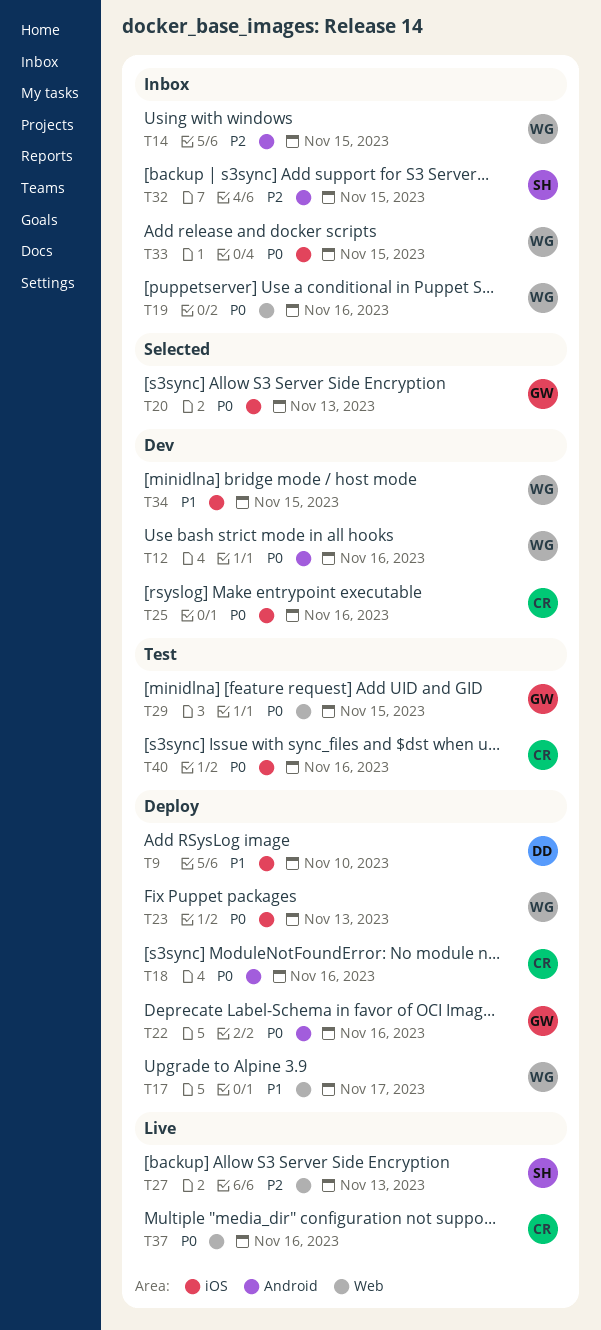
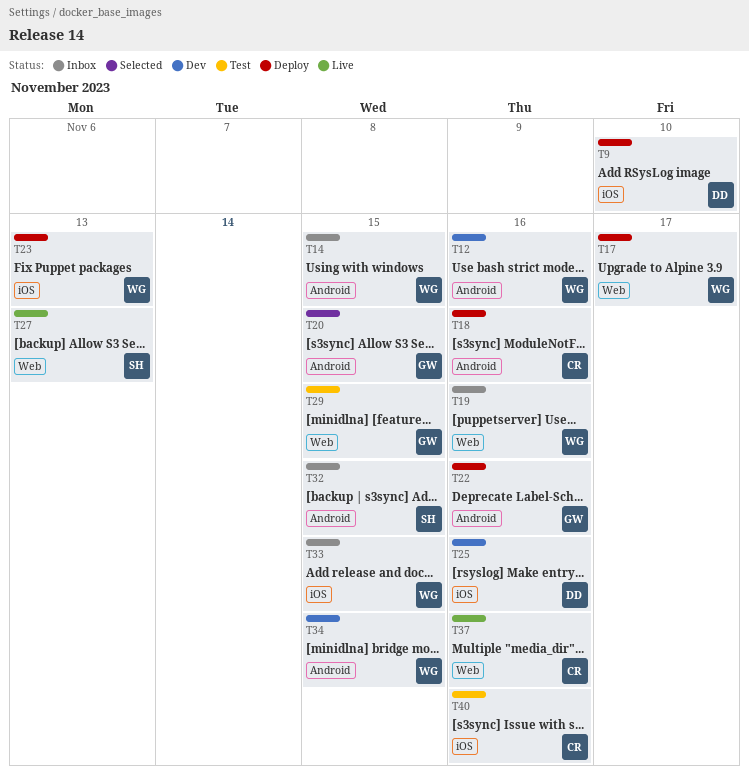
T20, label: iOS -> Android
T20, due: Nov 13 -> Nov 15
T25, owner: CR -> DD
T34, label: iOS -> Android

